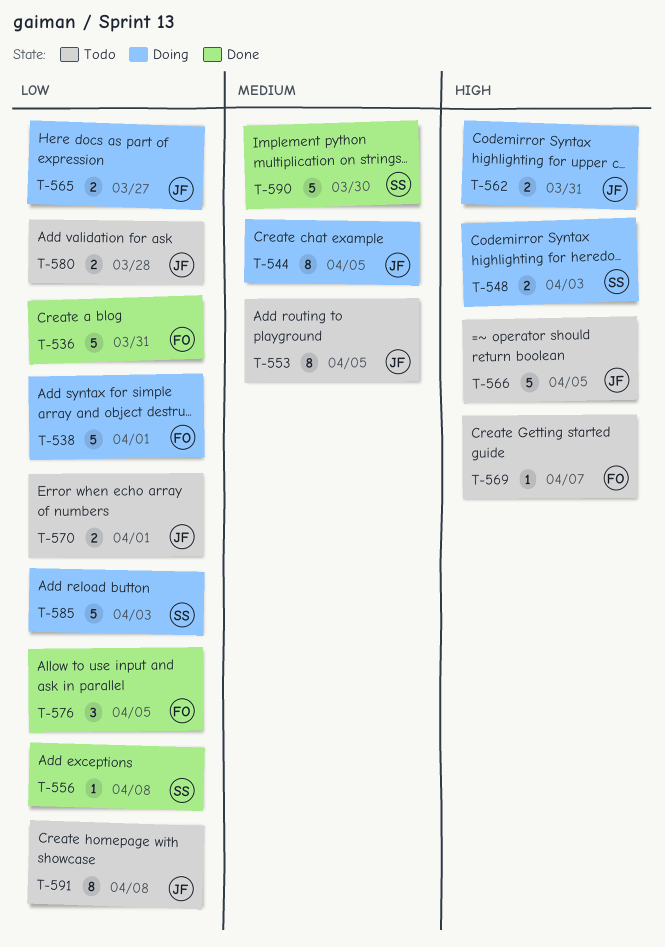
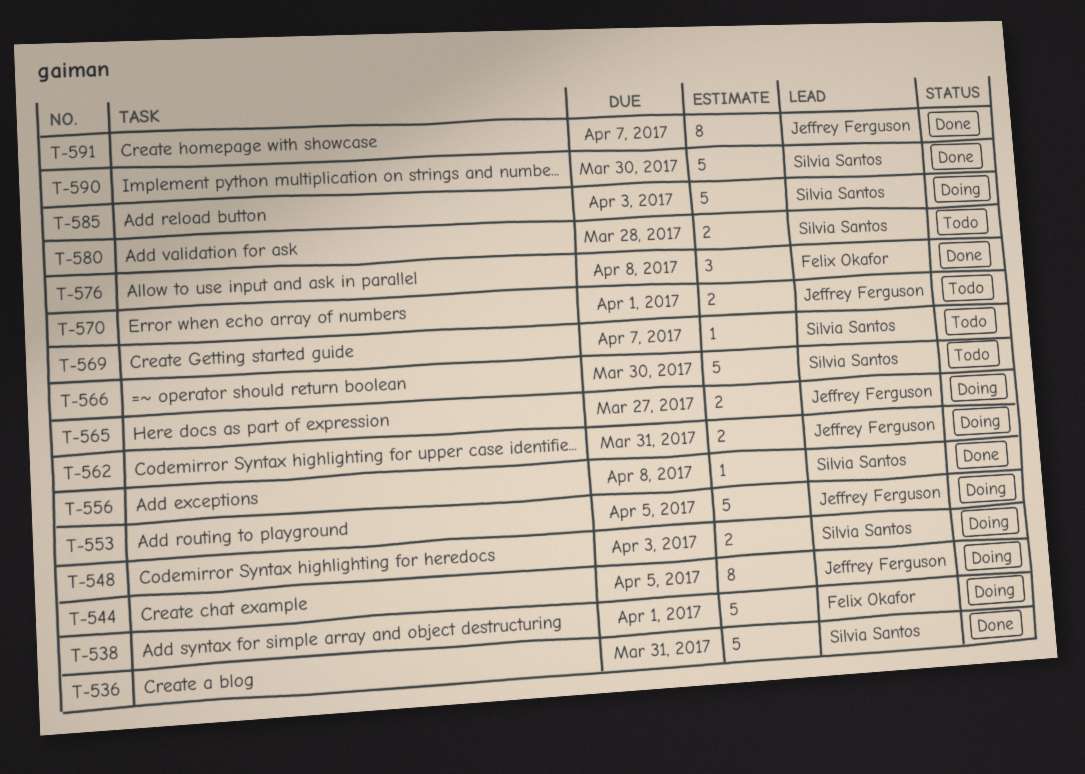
T-536, owner: Felix Okafor -> Silvia Santos
T-553, status: Todo -> Doing
T-553, estimate: 8 -> 5
T-566, owner: Jeffrey Ferguson -> Silvia Santos
T-566, due: Apr 5 -> Mar 30
T-569, owner: Felix Okafor -> Silvia Santos
T-576, due: Apr 5 -> Apr 8
T-580, owner: Jeffrey Ferguson -> Silvia Santos
T-591, status: Todo -> Done
T-591, due: Apr 8 -> Apr 7

